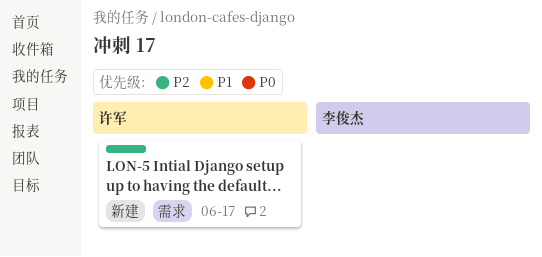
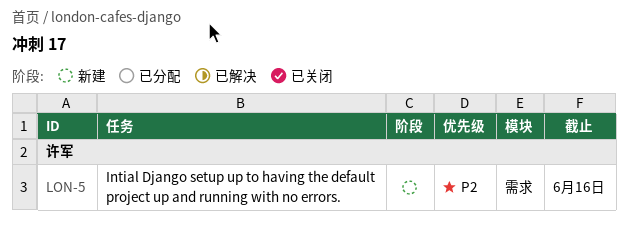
LON-5, due: Jun 17 -> Jun 16

